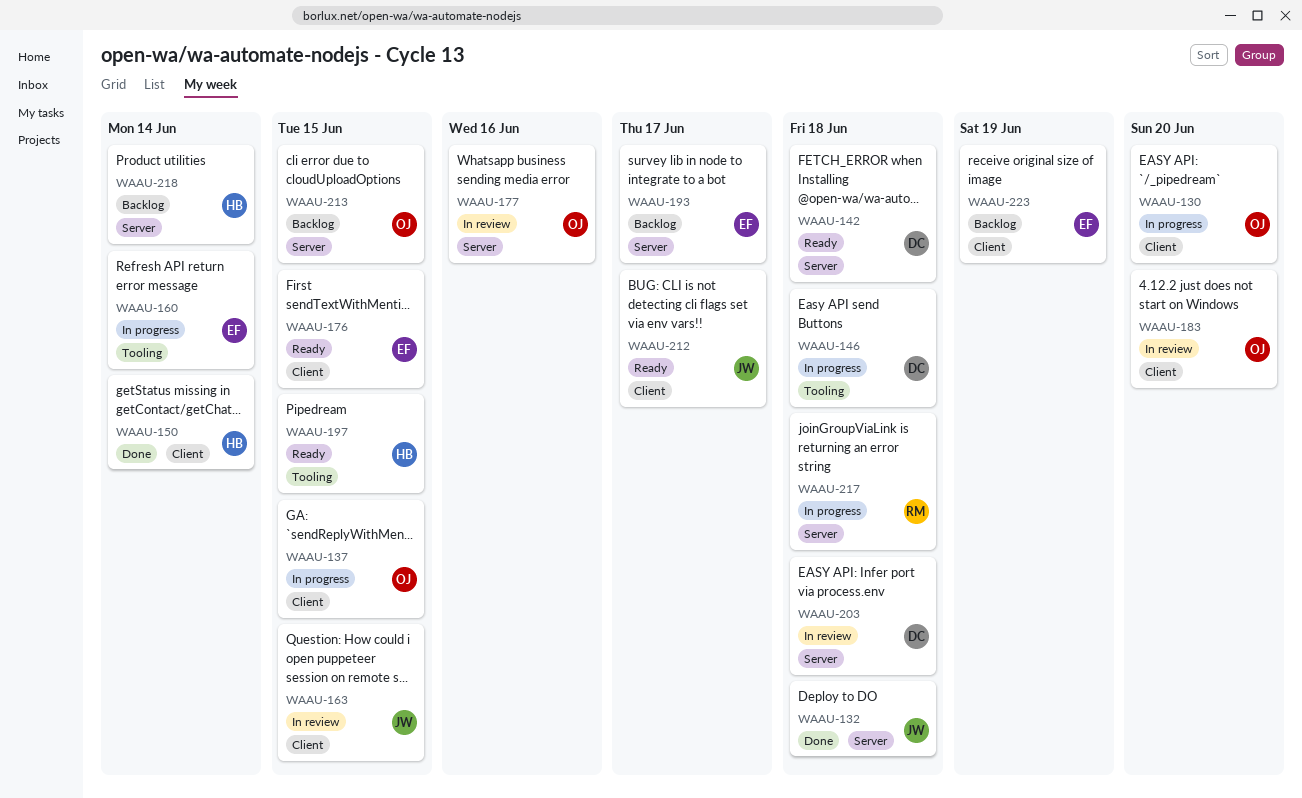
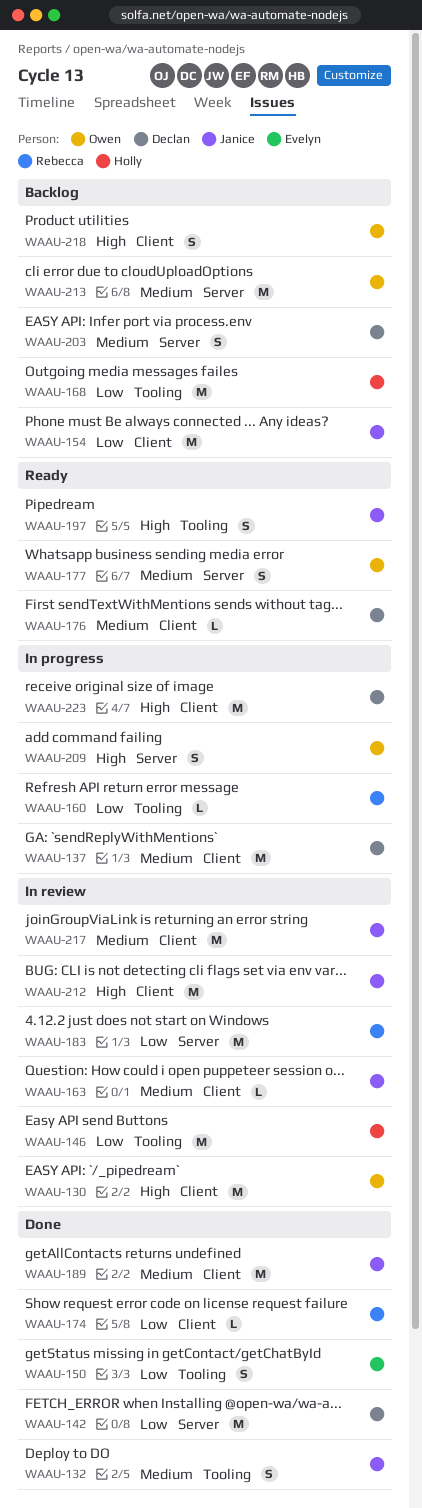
WAAU-130, status: In progress -> In review
WAAU-132, label: Server -> Tooling
WAAU-137, owner: Owen -> Declan
WAAU-142, status: Ready -> Done
WAAU-146, status: In progress -> In review
WAAU-146, owner: Declan -> Holly
WAAU-150, owner: Holly -> Evelyn
WAAU-150, label: Client -> Tooling
WAAU-154: none -> present
WAAU-160, owner: Evelyn -> Rebecca
WAAU-168: none -> present
WAAU-174: none -> present
WAAU-176, owner: Evelyn -> Declan
WAAU-177, status: In review -> Ready
WAAU-183, owner: Owen -> Rebecca
WAAU-183, label: Client -> Server
WAAU-189: none -> present
WAAU-193: present -> none
WAAU-197, owner: Holly -> Janice
WAAU-203, status: In review -> Backlog
WAAU-209: none -> present
WAAU-212, status: Ready -> In review
WAAU-217, status: In progress -> In review
WAAU-217, owner: Rebecca -> Janice
WAAU-217, label: Server -> Client
WAAU-218, owner: Holly -> Owen
WAAU-218, label: Server -> Client
WAAU-223, status: Backlog -> In progress
WAAU-223, owner: Evelyn -> Declan

